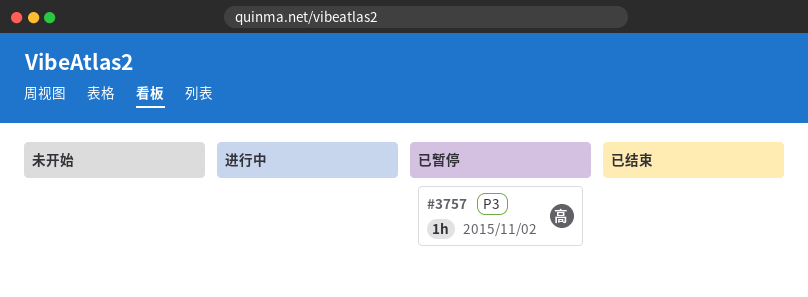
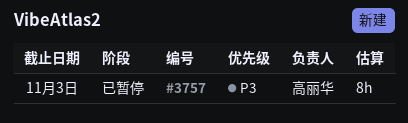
#3757, estimate: 1h -> 8h
#3757, due: Nov 2 -> Nov 3

